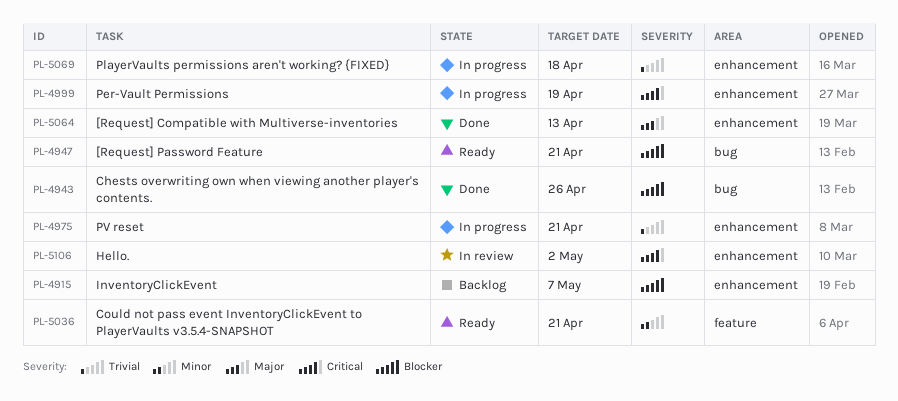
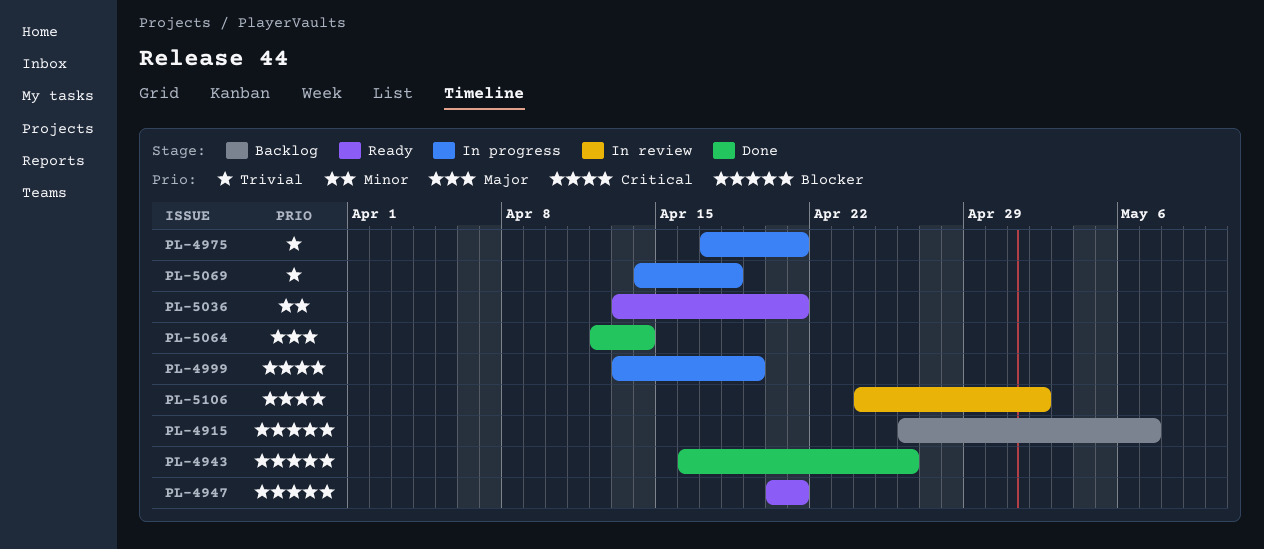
PL-5064, due: Apr 13 -> Apr 14

